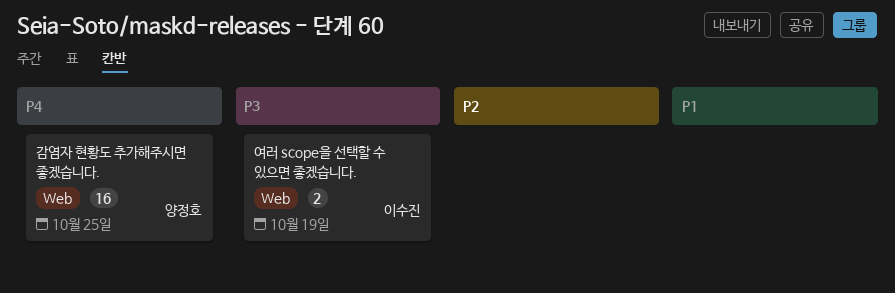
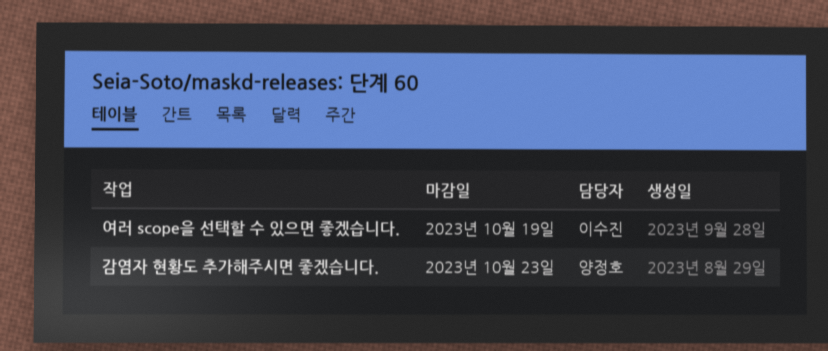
감염자 현황도 추가해주시면 좋겠습니다., due: Oct 25 -> Oct 23

